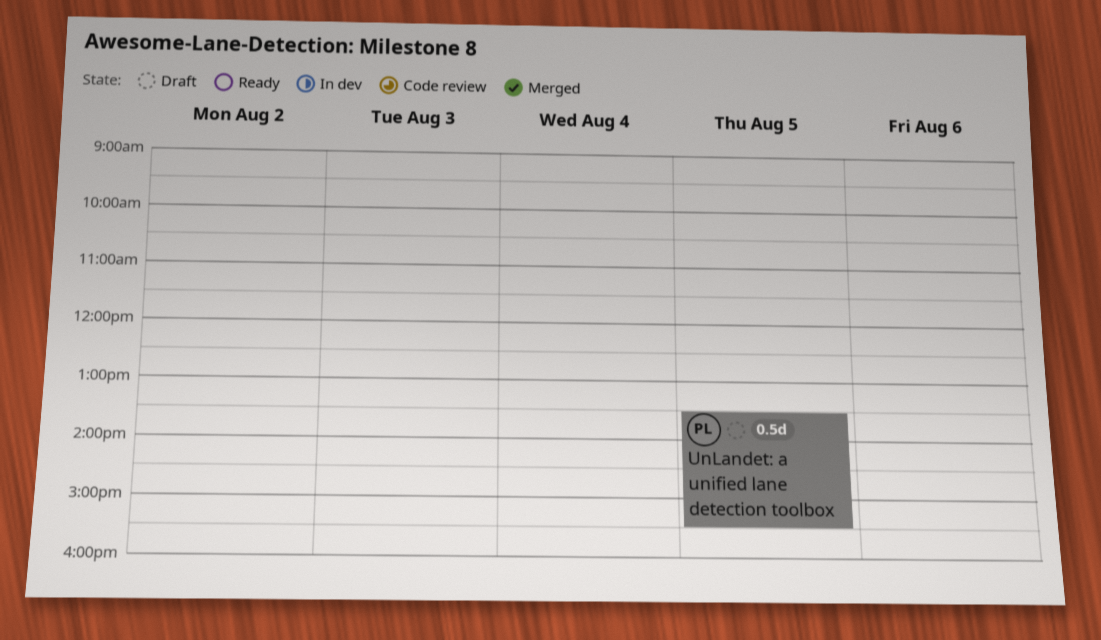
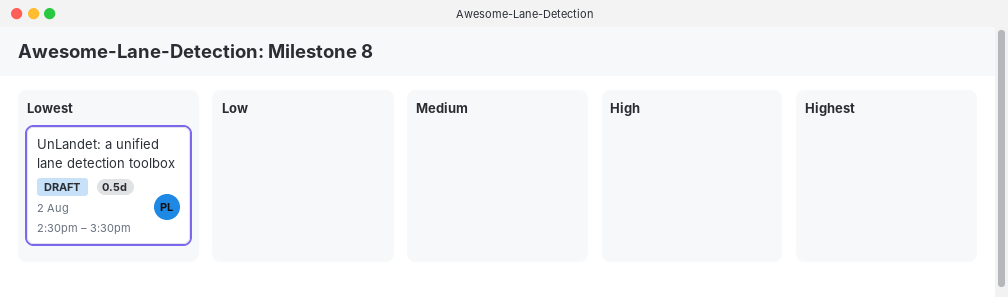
UnLandet: a unified lane detection toolbox, day: Aug 5 -> Aug 2
UnLandet: a unified lane detection toolbox, begins: 13:30 -> 14:30

